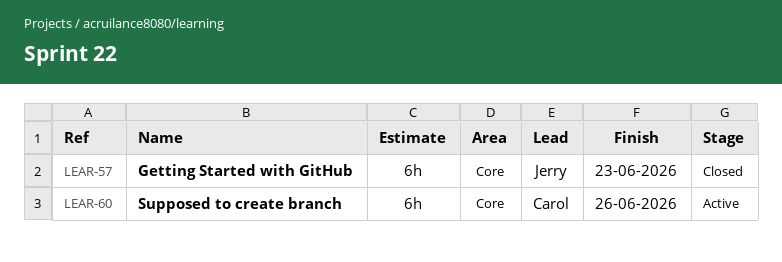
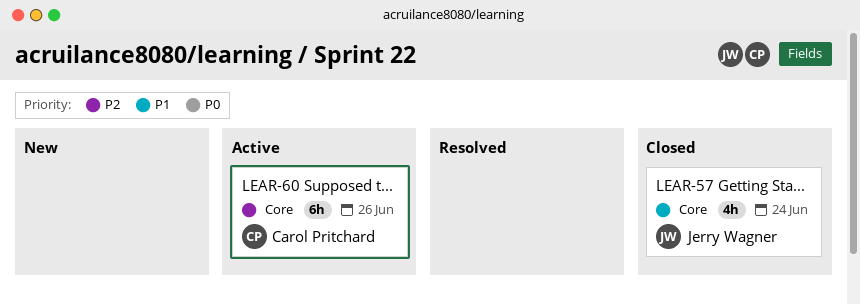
LEAR-57, estimate: 6h -> 4h
LEAR-57, due: Jun 23 -> Jun 24

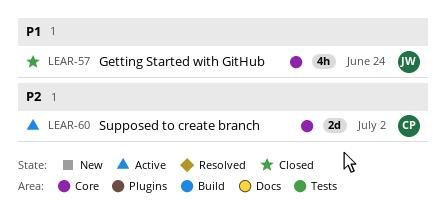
LEAR-60, estimate: 6h -> 2d
LEAR-60, due: Jun 26 -> Jul 2

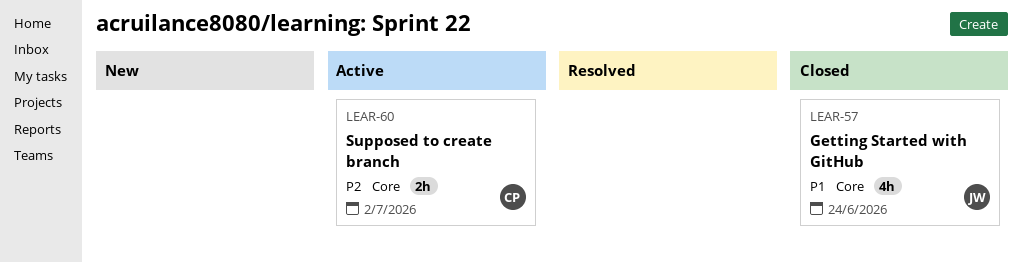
LEAR-60, estimate: 2d -> 2h

